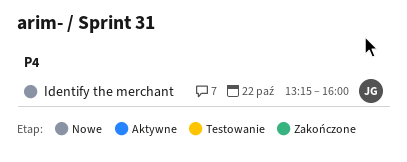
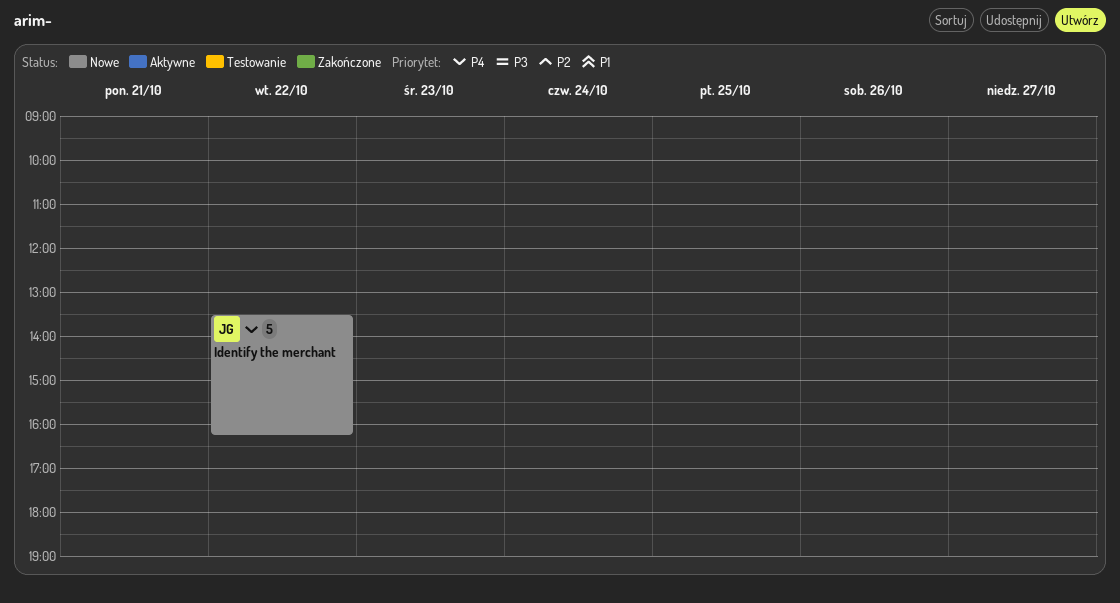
Identify the merchant, begins: 13:15 -> 13:30
Identify the merchant, ends: 16:00 -> 16:15

